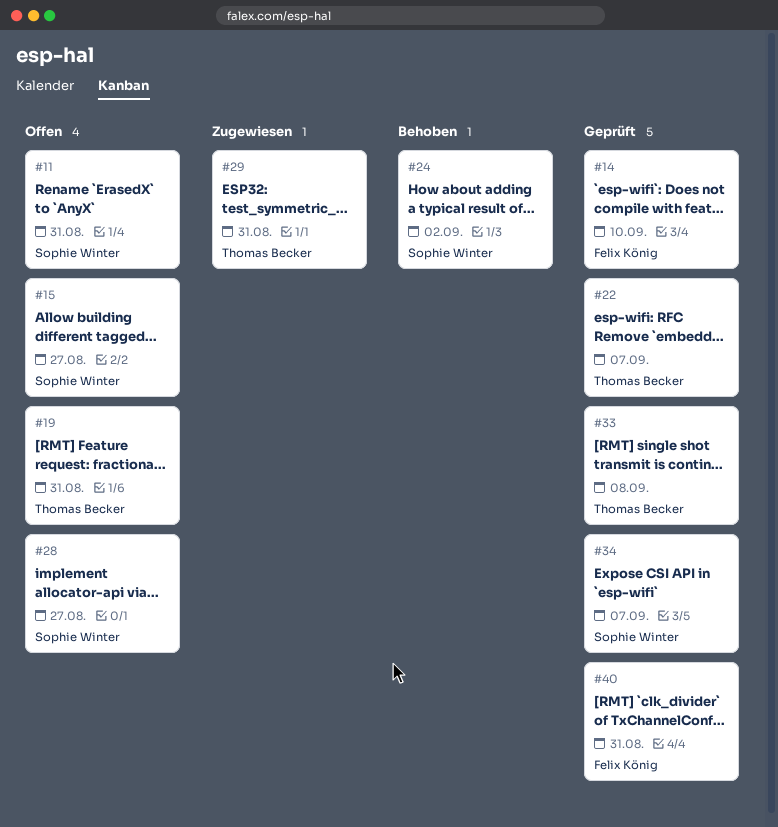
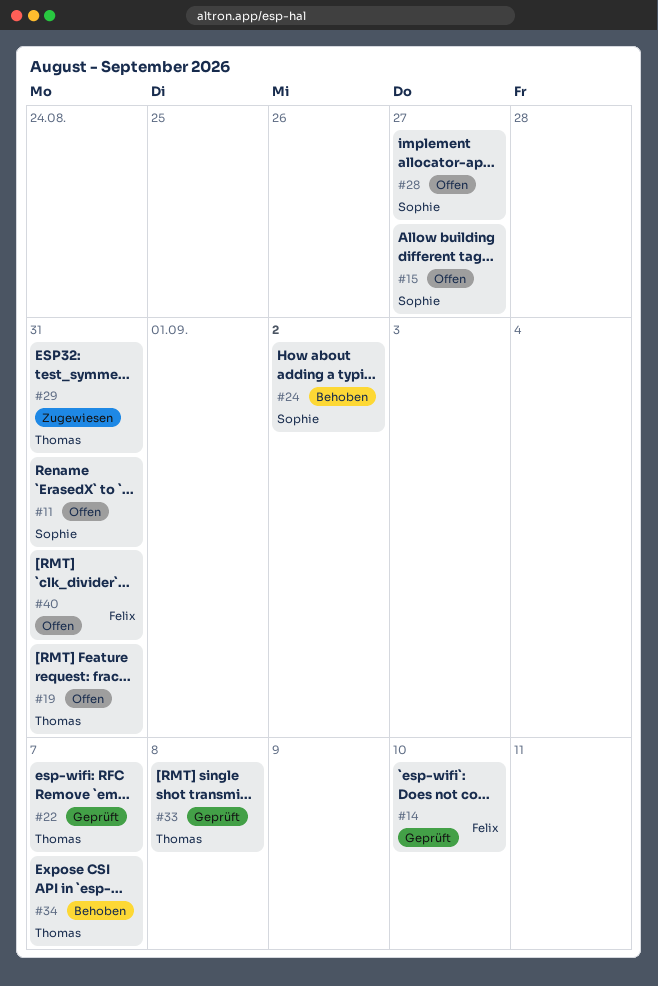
#34, status: Geprüft -> Behoben
#34, owner: Sophie Winter -> Thomas Becker
#40, status: Geprüft -> Offen

